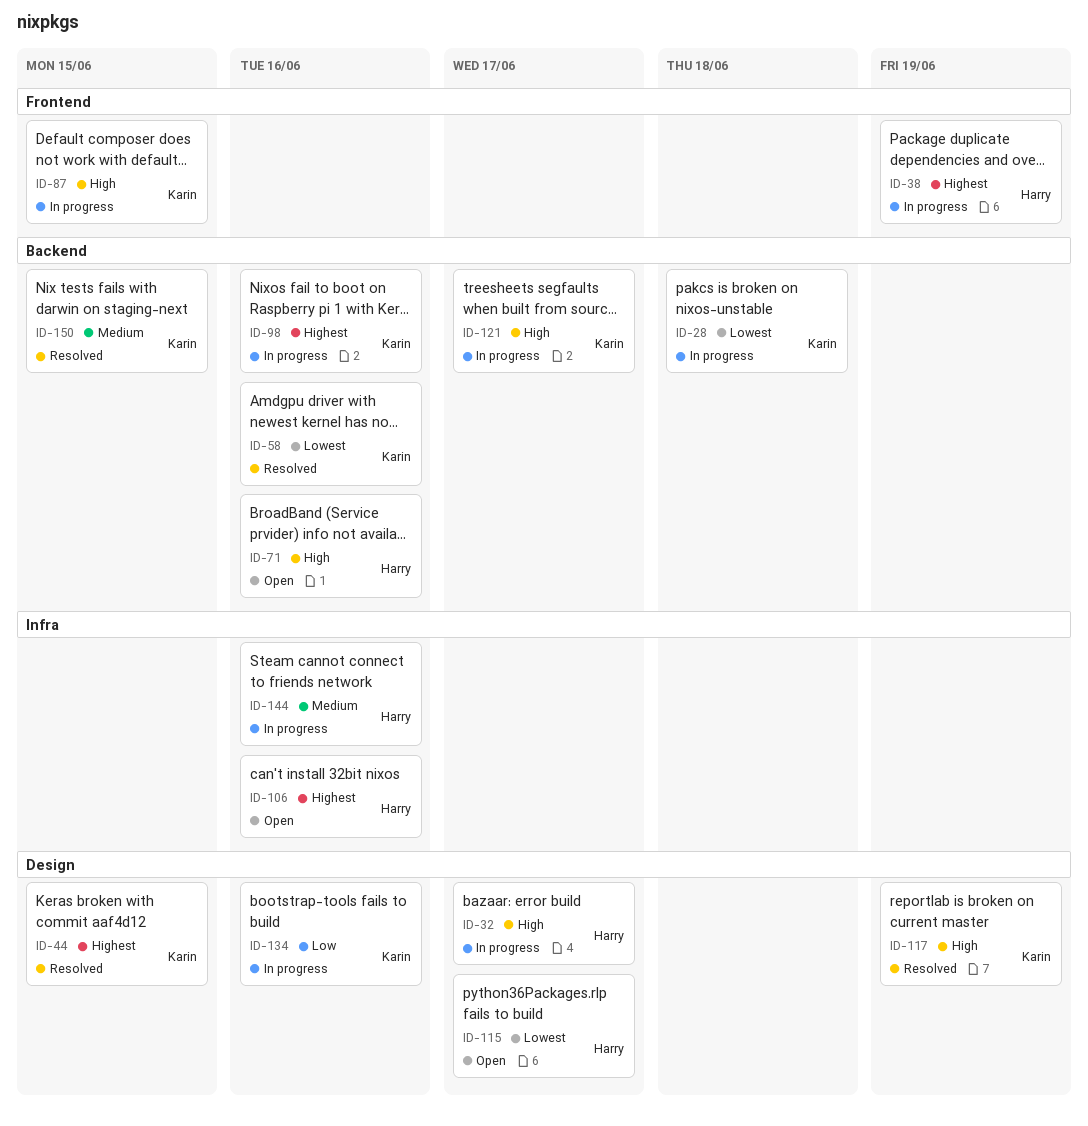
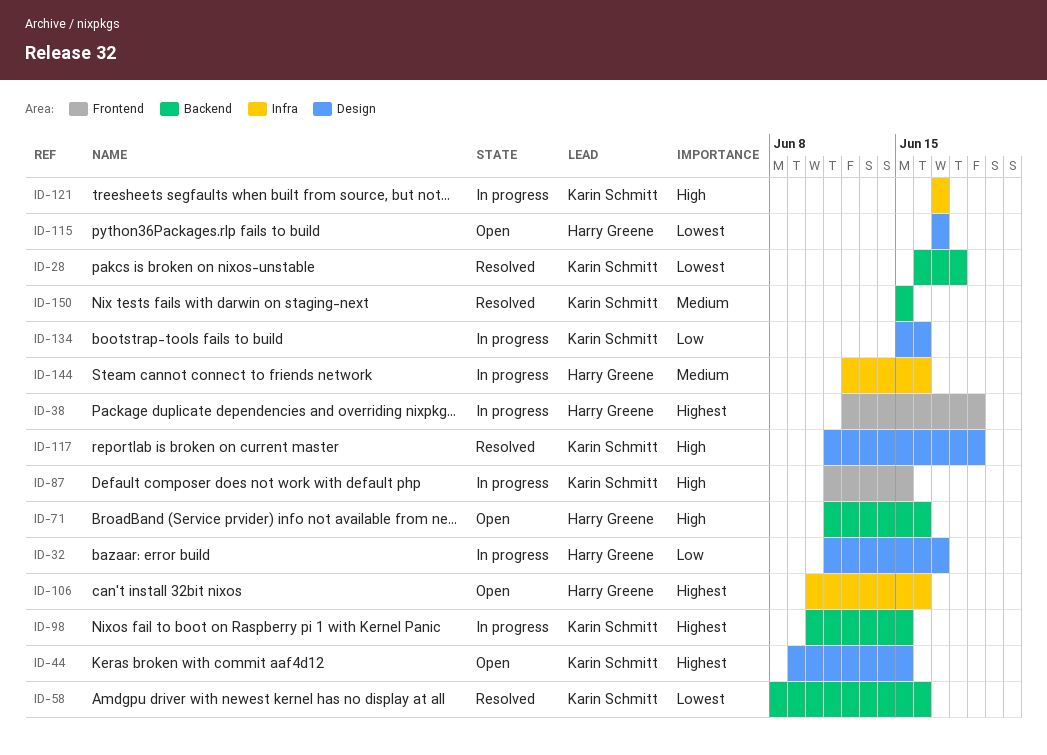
ID-28, status: In progress -> Resolved
ID-32, priority: High -> Low
ID-44, status: Resolved -> Open
ID-98, due: Jun 16 -> Jun 15
ID-121, label: Backend -> Infra

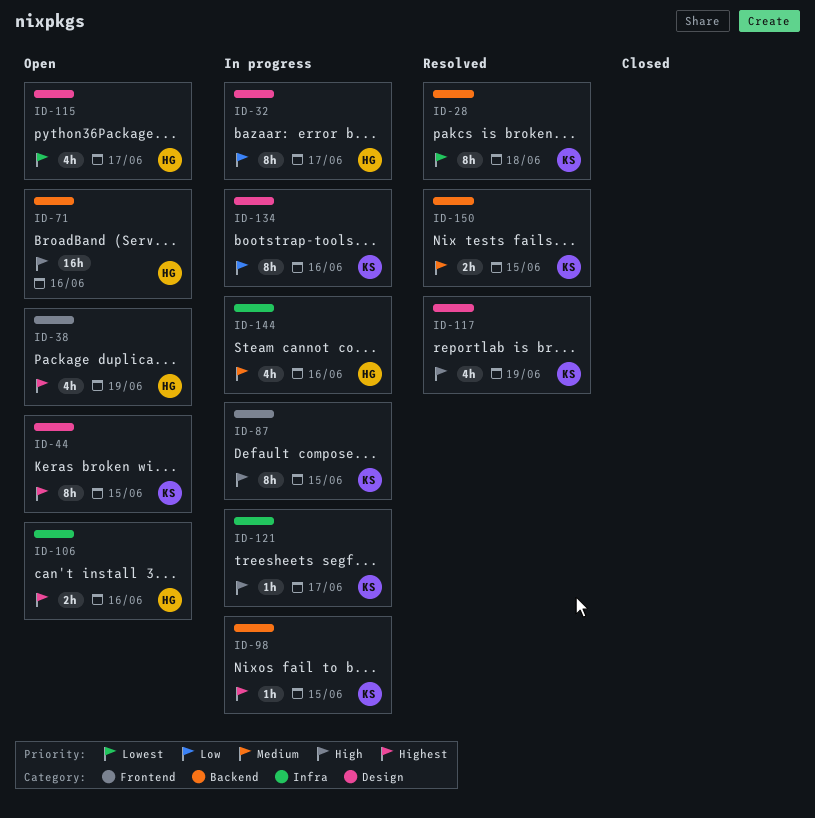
ID-38, status: In progress -> Open
ID-58: present -> none

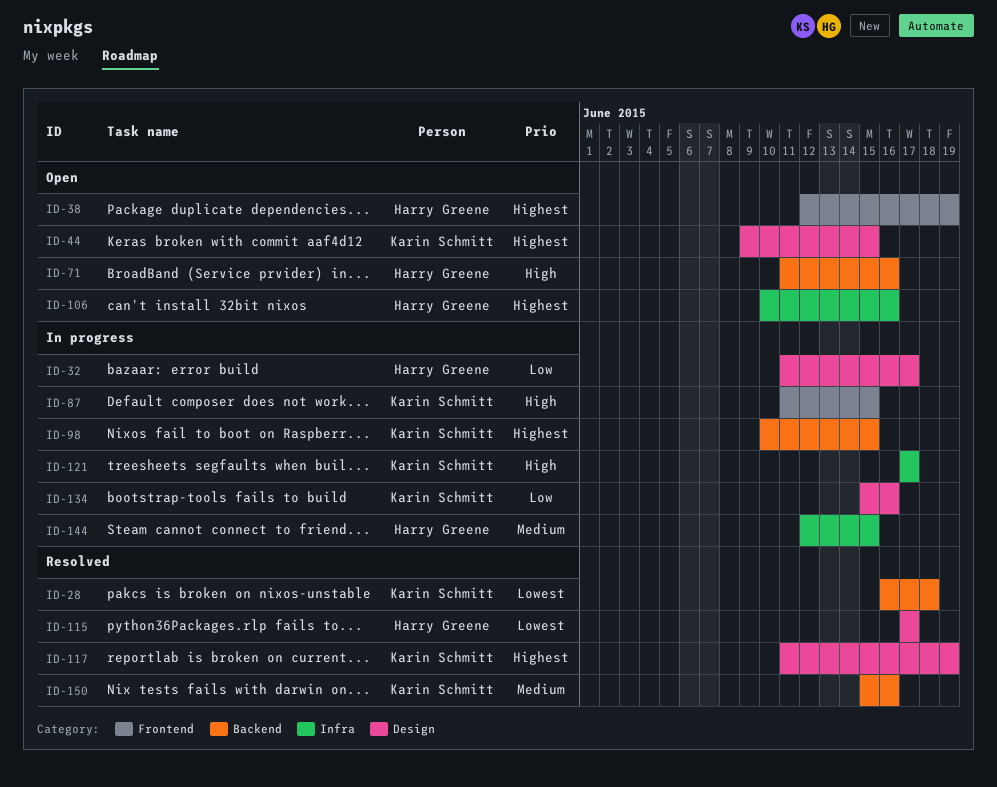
ID-115, status: Open -> Resolved
ID-117, priority: High -> Highest
ID-144, due: Jun 16 -> Jun 15
ID-150, due: Jun 15 -> Jun 16

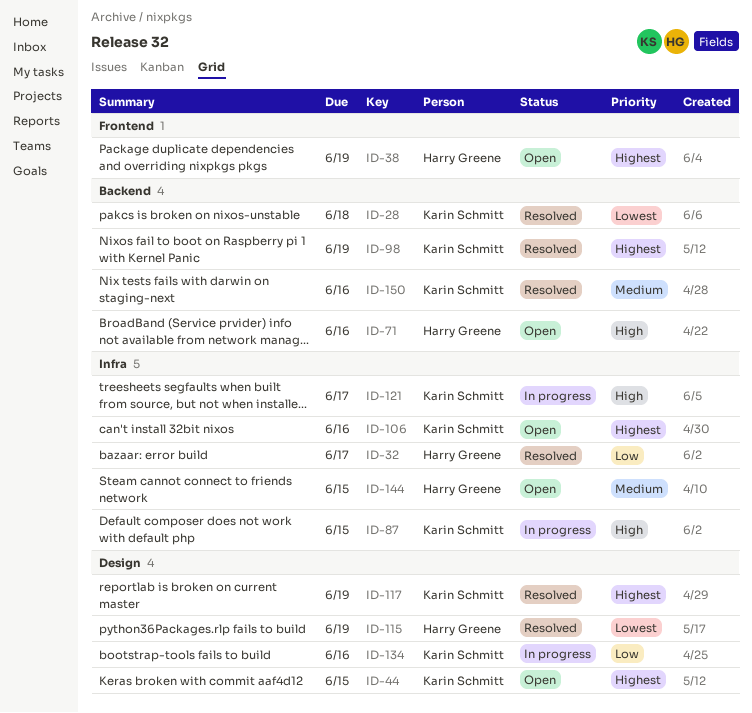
ID-32, status: In progress -> Resolved
ID-32, label: Design -> Infra
ID-87, label: Frontend -> Infra
ID-98, status: In progress -> Resolved
ID-98, due: Jun 15 -> Jun 19
ID-106, owner: Harry Greene -> Karin Schmitt
ID-115, due: Jun 17 -> Jun 19
ID-144, status: In progress -> Open

